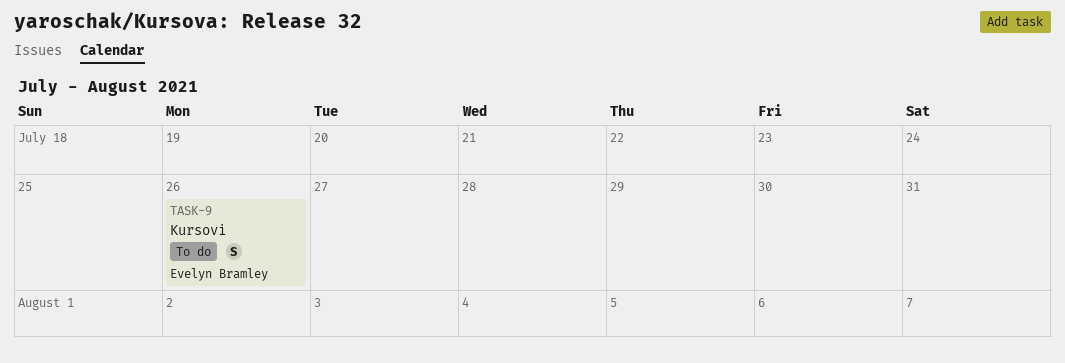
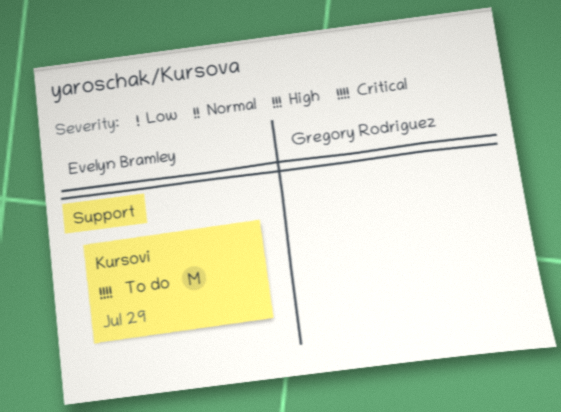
Kursovi, estimate: S -> M
Kursovi, due: Jul 26 -> Jul 29

